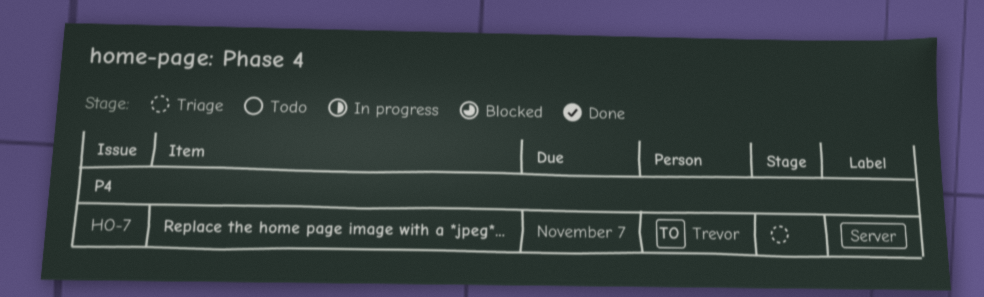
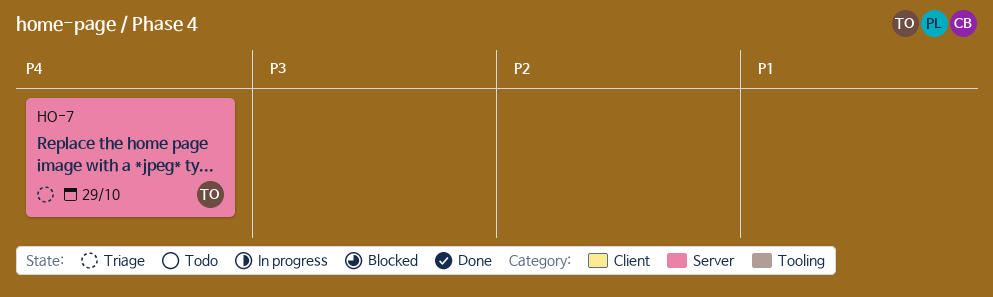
HO-7, due: Nov 7 -> Oct 29

